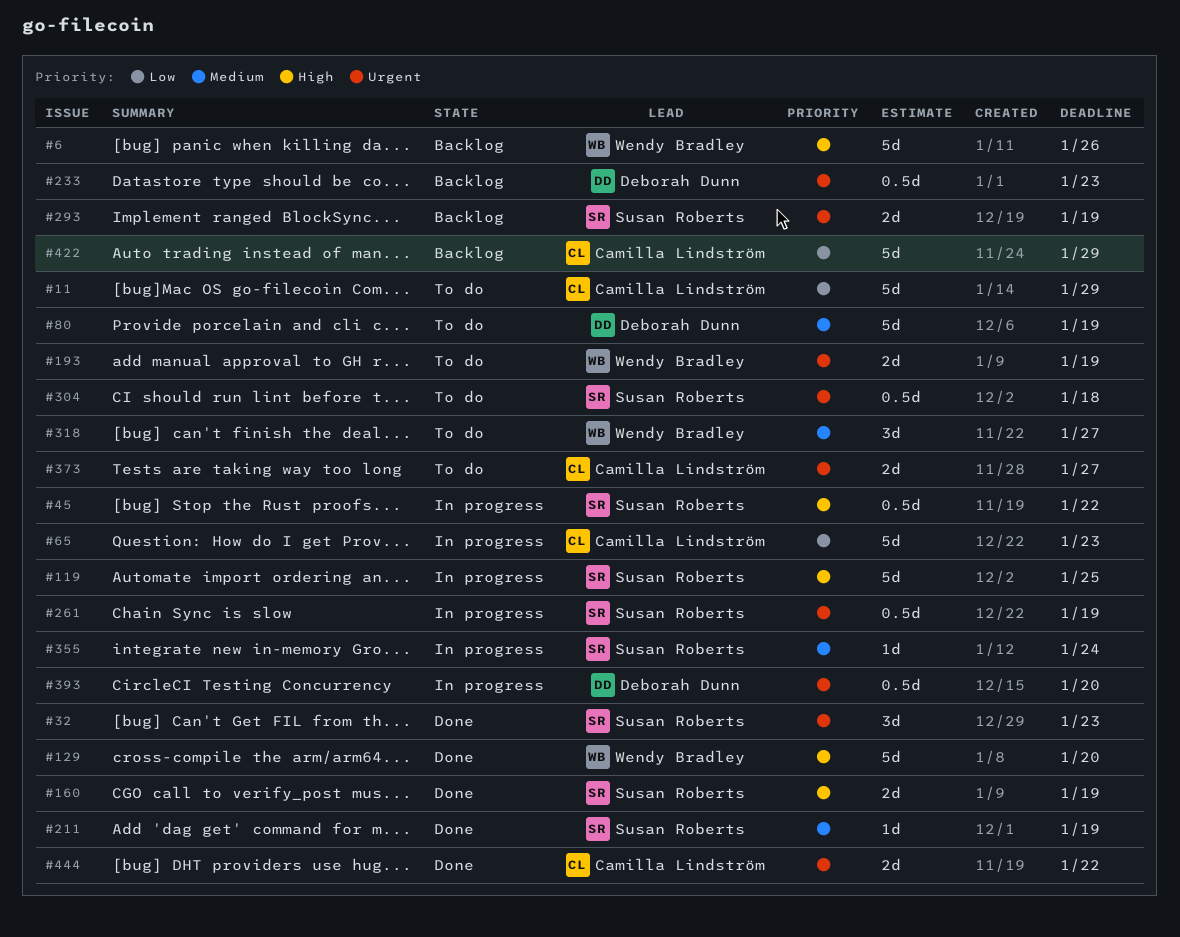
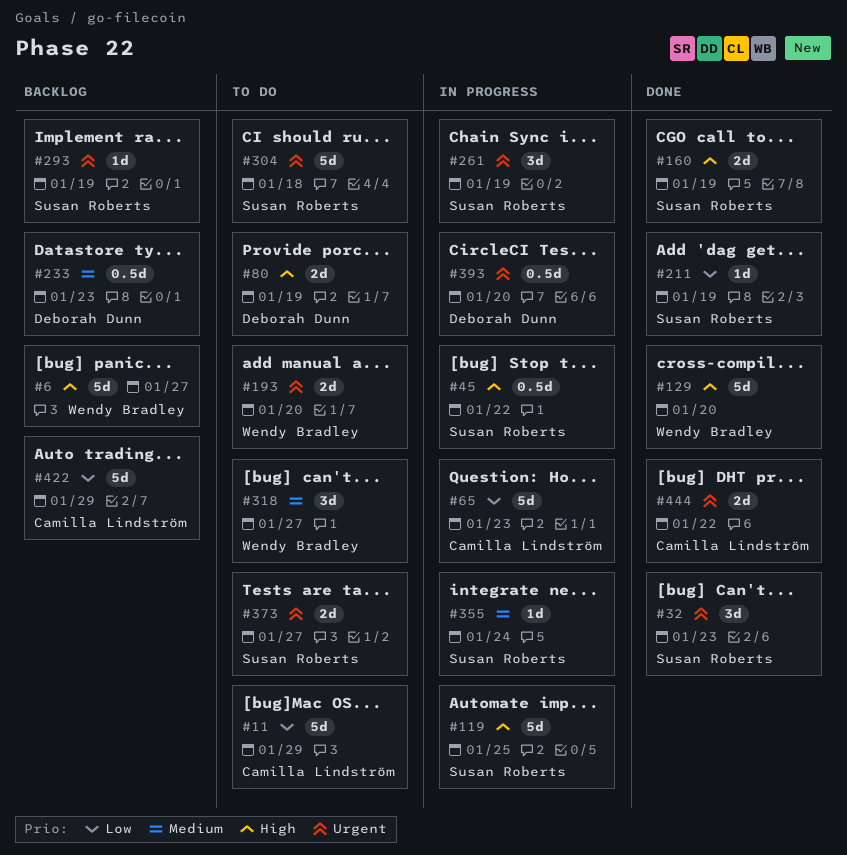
#6, due: Jan 26 -> Jan 27
#80, priority: Medium -> High
#80, estimate: 5d -> 2d
#193, due: Jan 19 -> Jan 20
#211, priority: Medium -> Low
#233, priority: Urgent -> Medium
#261, estimate: 0.5d -> 3d
#293, estimate: 2d -> 1d
#304, estimate: 0.5d -> 5d
#373, owner: Camilla Lindström -> Susan Roberts

